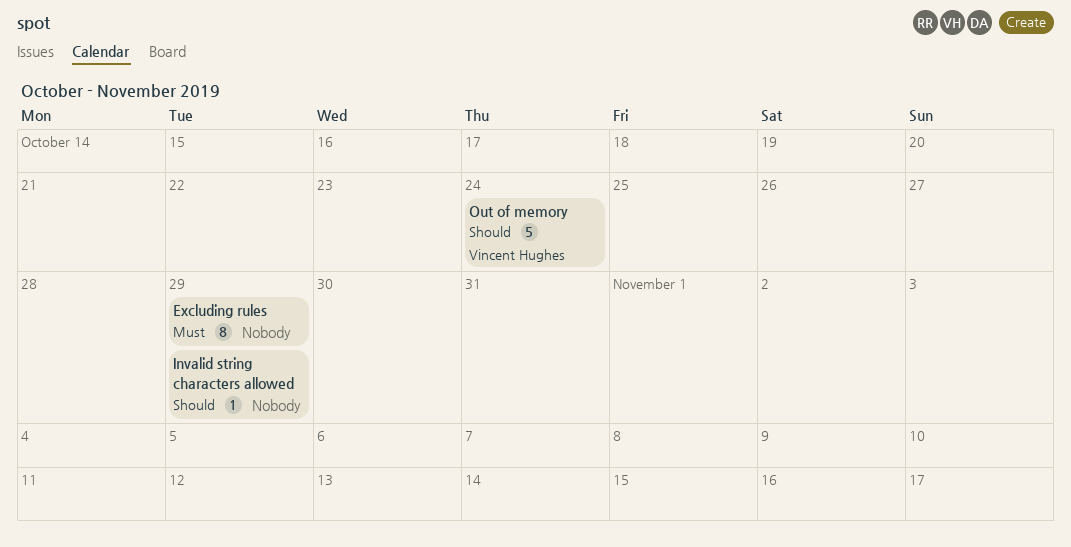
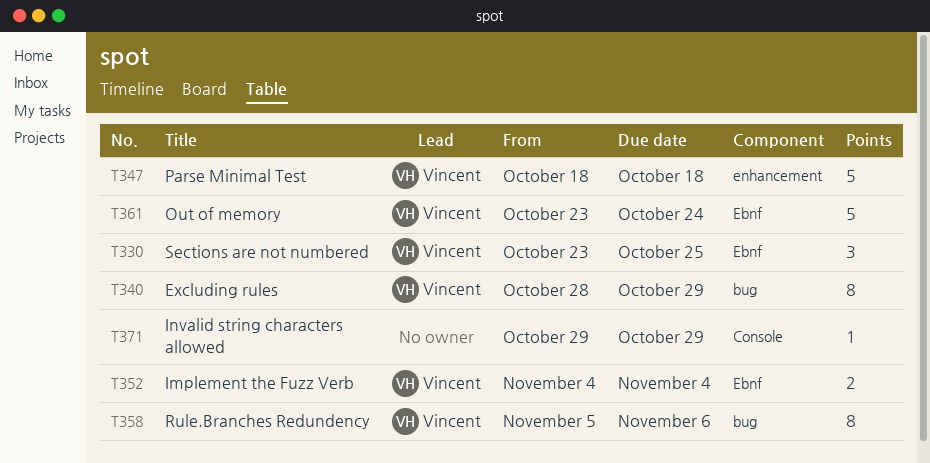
Excluding rules, owner: none -> Vincent Hughes
Implement the Fuzz Verb: none -> present
Parse Minimal Test: none -> present
Rule.Branches Redundency: none -> present
Sections are not numbered: none -> present

